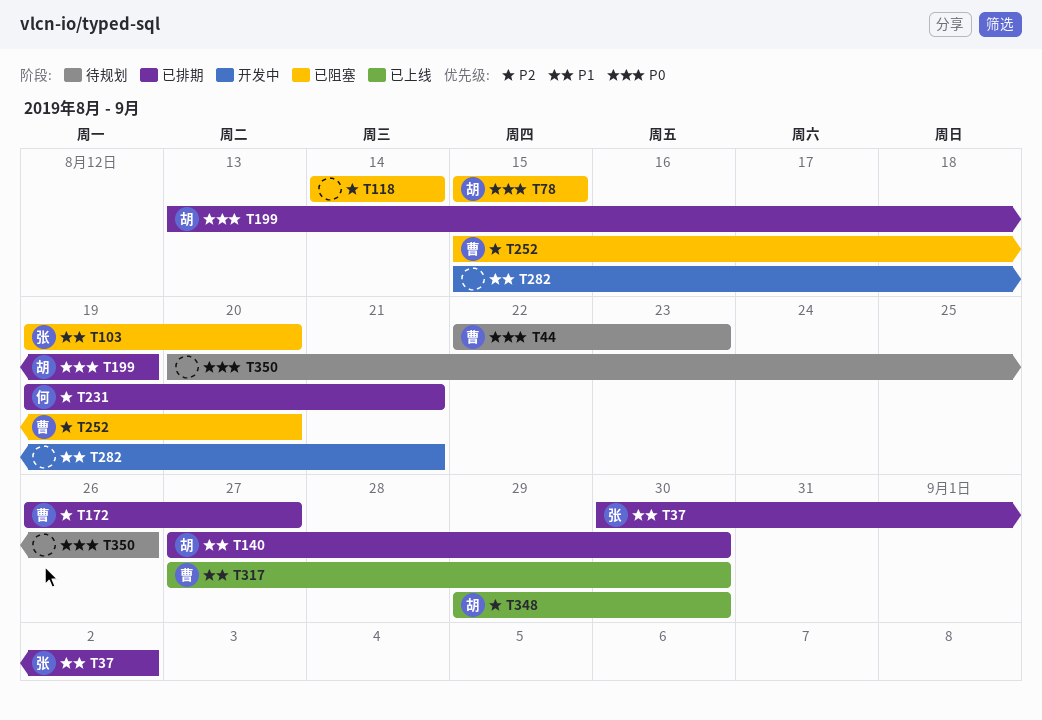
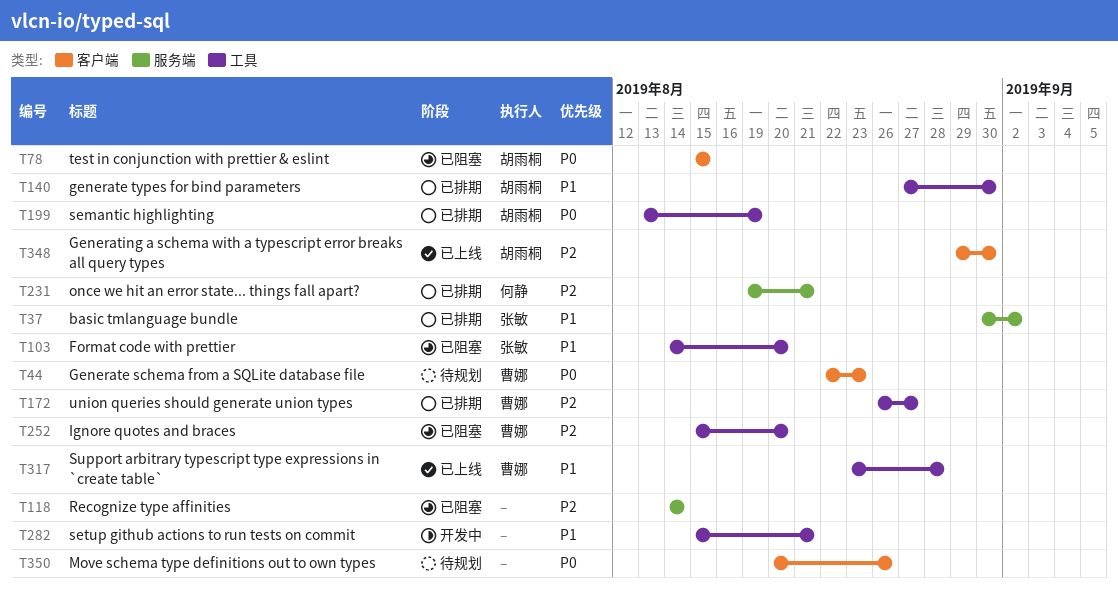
T103, start: Aug 19 -> Aug 14
T317, start: Aug 27 -> Aug 23
T317, due: Aug 30 -> Aug 28

